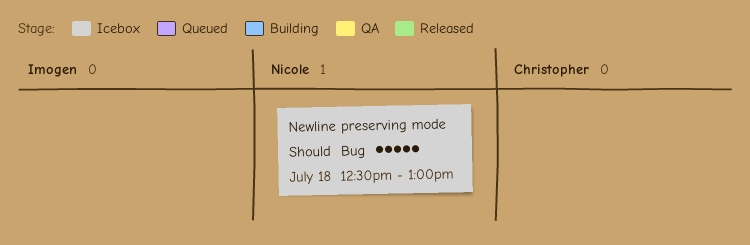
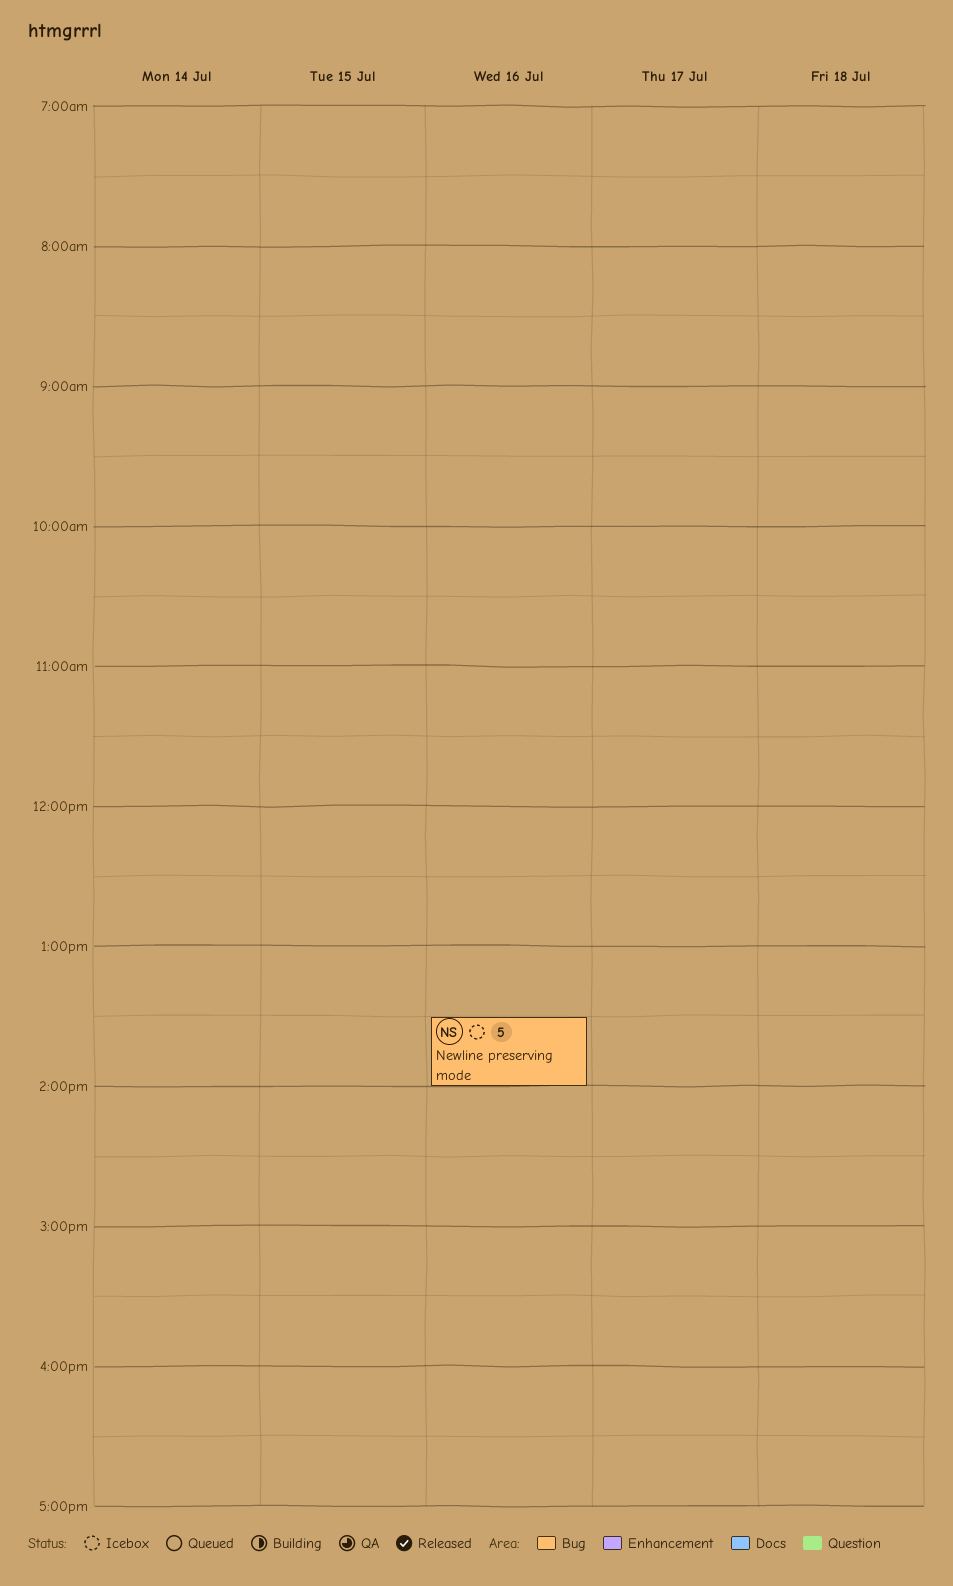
Newline preserving mode, day: Jul 18 -> Jul 16
Newline preserving mode, begins: 12:30 -> 13:30
Newline preserving mode, ends: 13:00 -> 14:00

